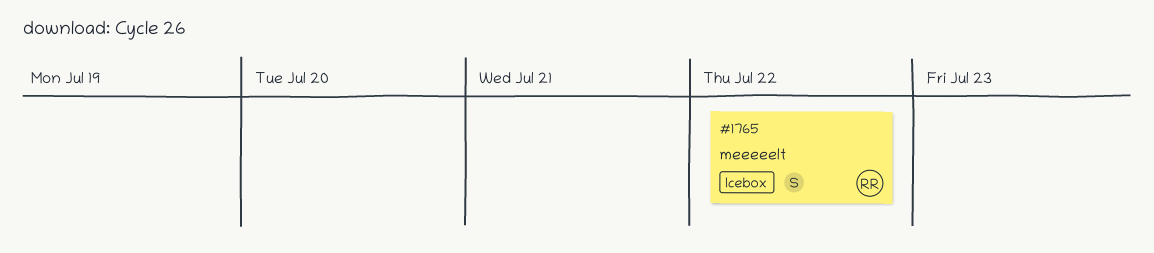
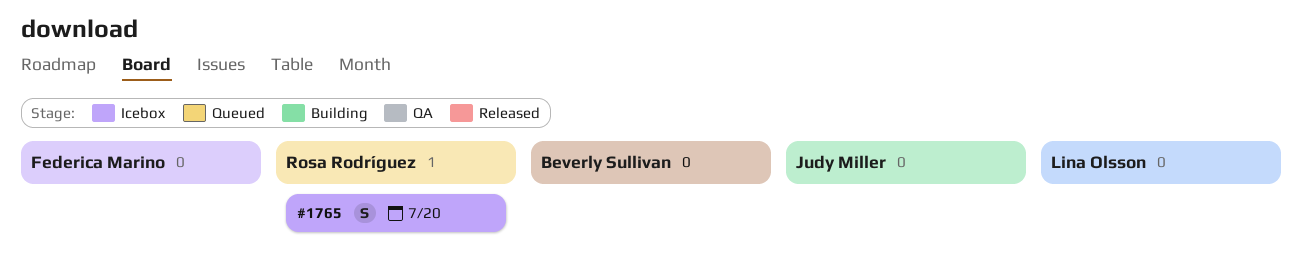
#1765, due: Jul 22 -> Jul 20

